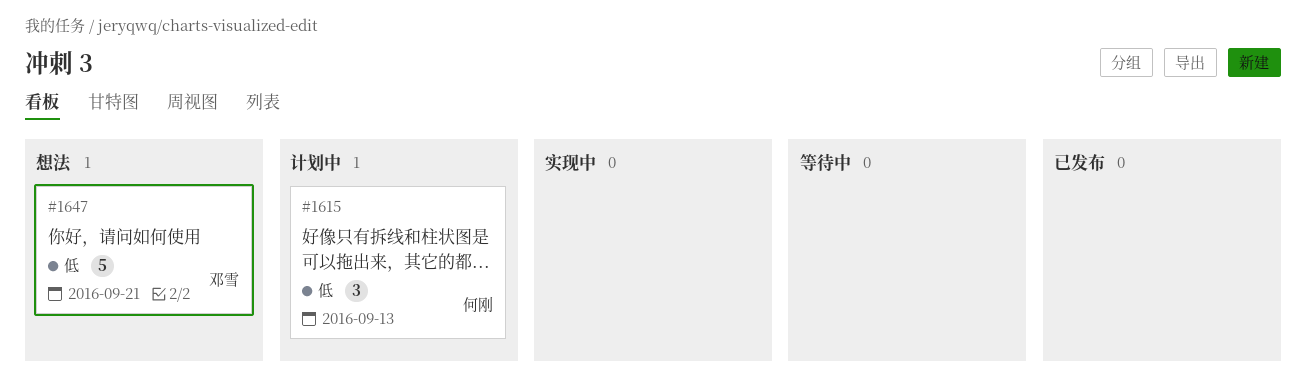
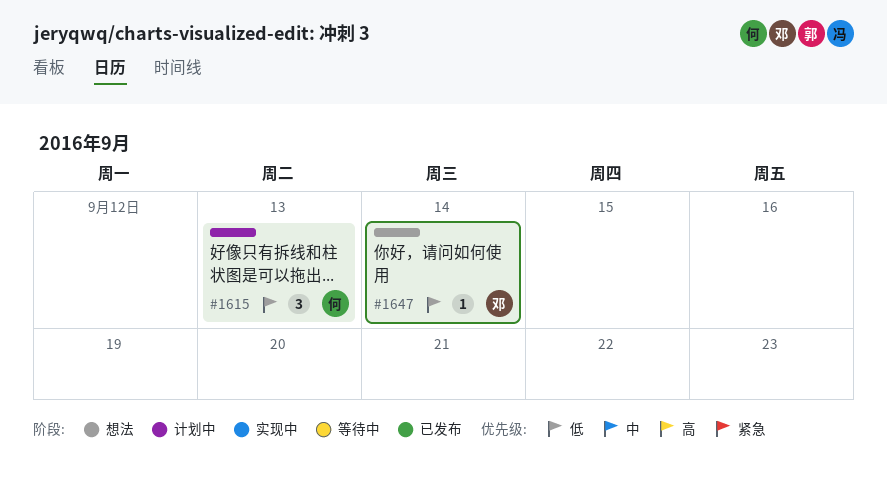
#1647, estimate: 5 -> 1
#1647, due: Sep 21 -> Sep 14

